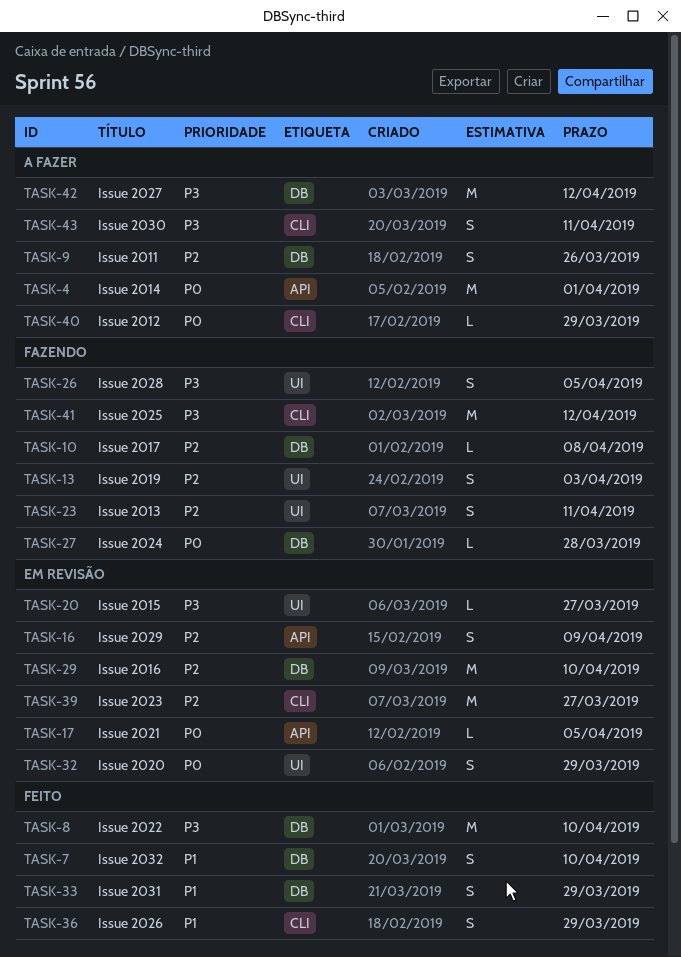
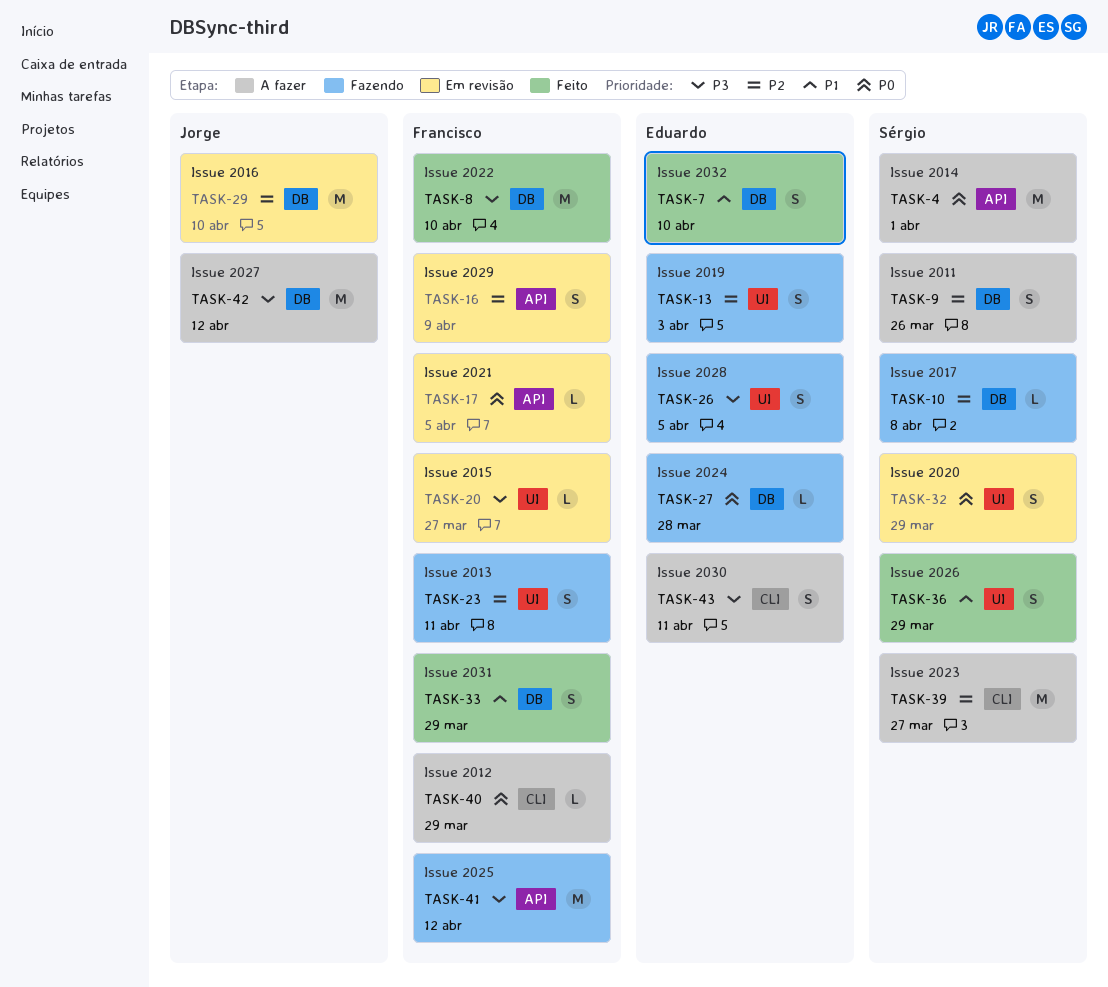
TASK-36, label: CLI -> UI
TASK-39, status: Em revisão -> A fazer
TASK-41, label: CLI -> API

